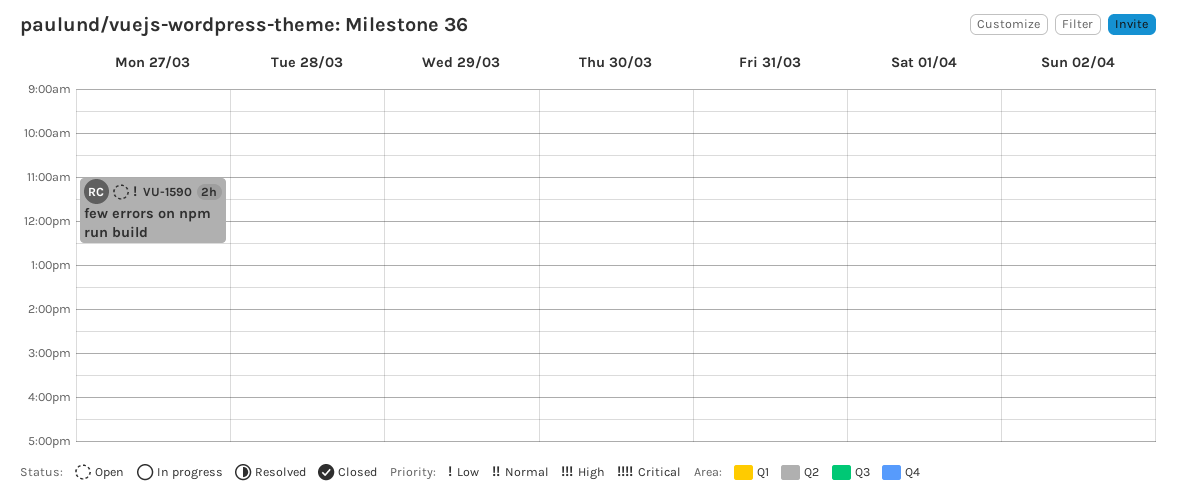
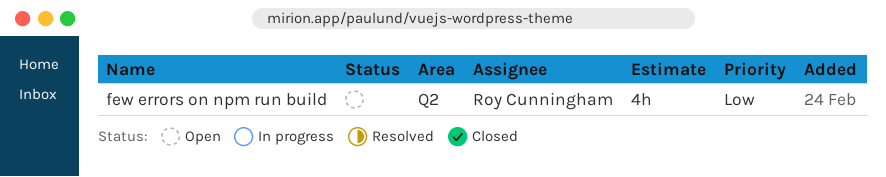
few errors on npm run build, estimate: 2h -> 4h

